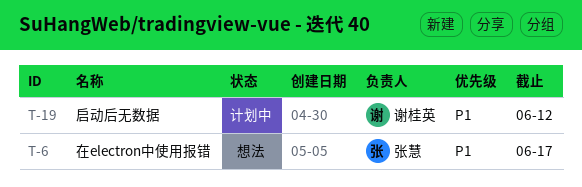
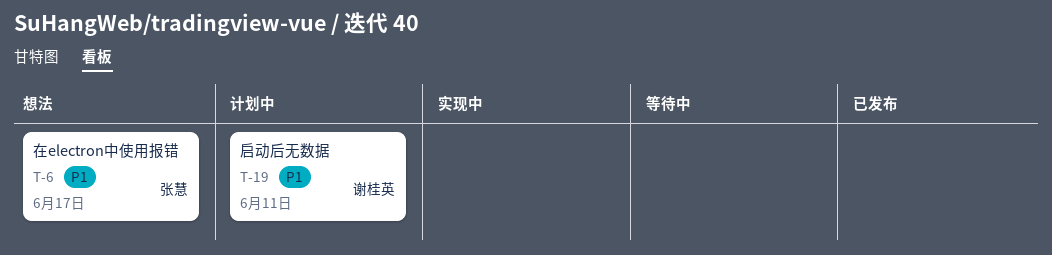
T-19, due: Jun 12 -> Jun 11

